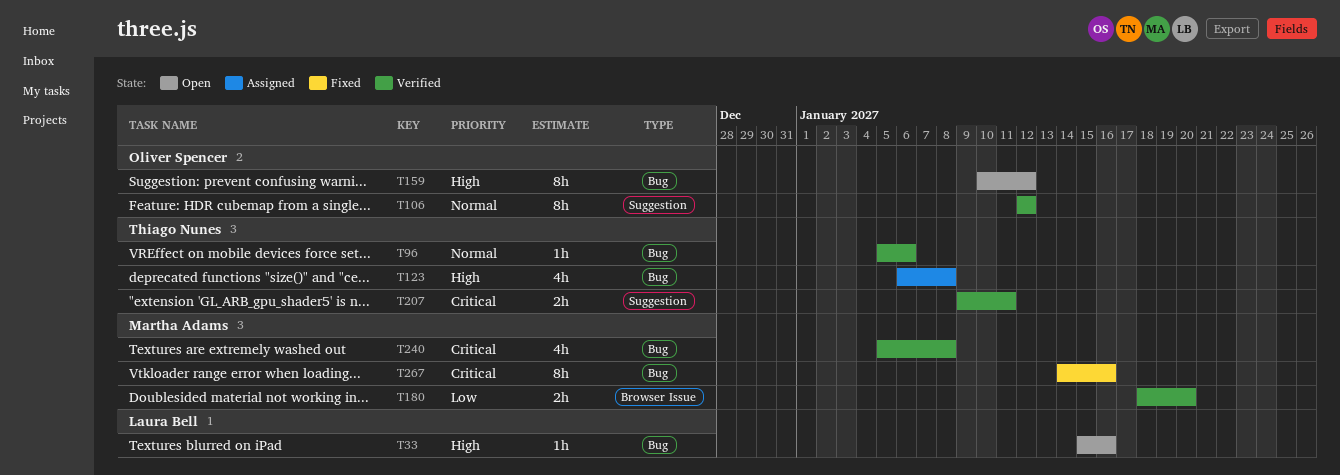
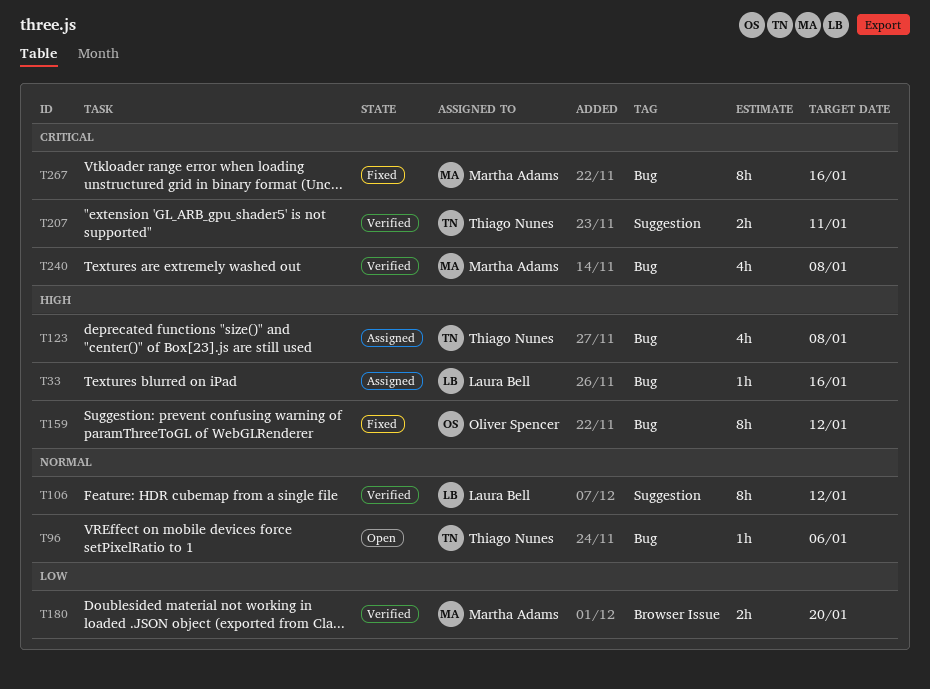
T33, status: Open -> Assigned
T96, status: Verified -> Open
T106, owner: Oliver Spencer -> Laura Bell
T159, status: Open -> Fixed

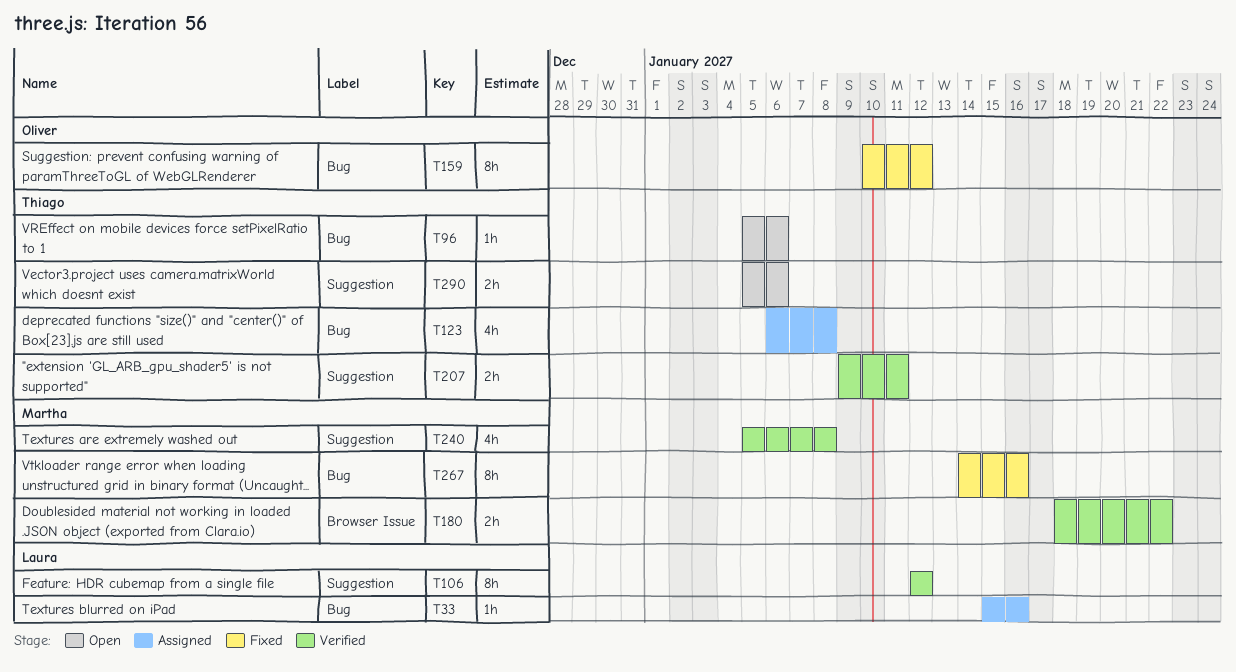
T180, due: Jan 20 -> Jan 22
T240, label: Bug -> Suggestion
T290: none -> present

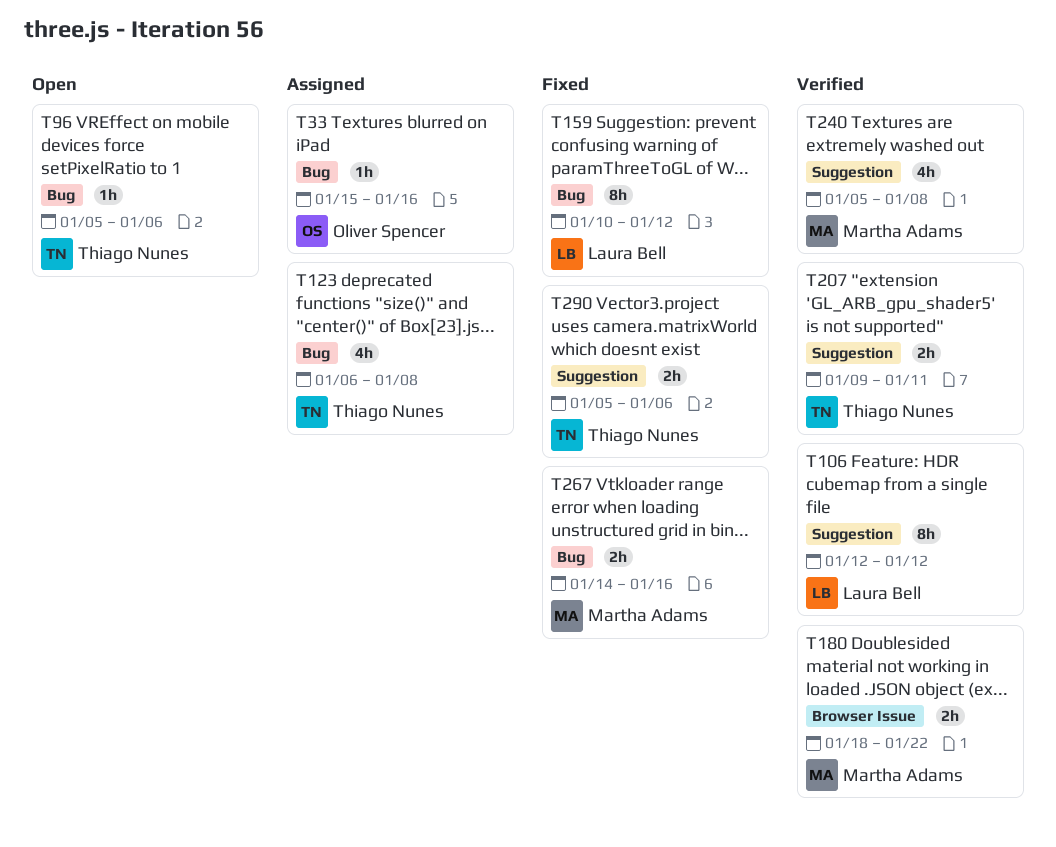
T33, owner: Laura Bell -> Oliver Spencer
T159, owner: Oliver Spencer -> Laura Bell
T267, estimate: 8h -> 2h
T290, status: Open -> Fixed

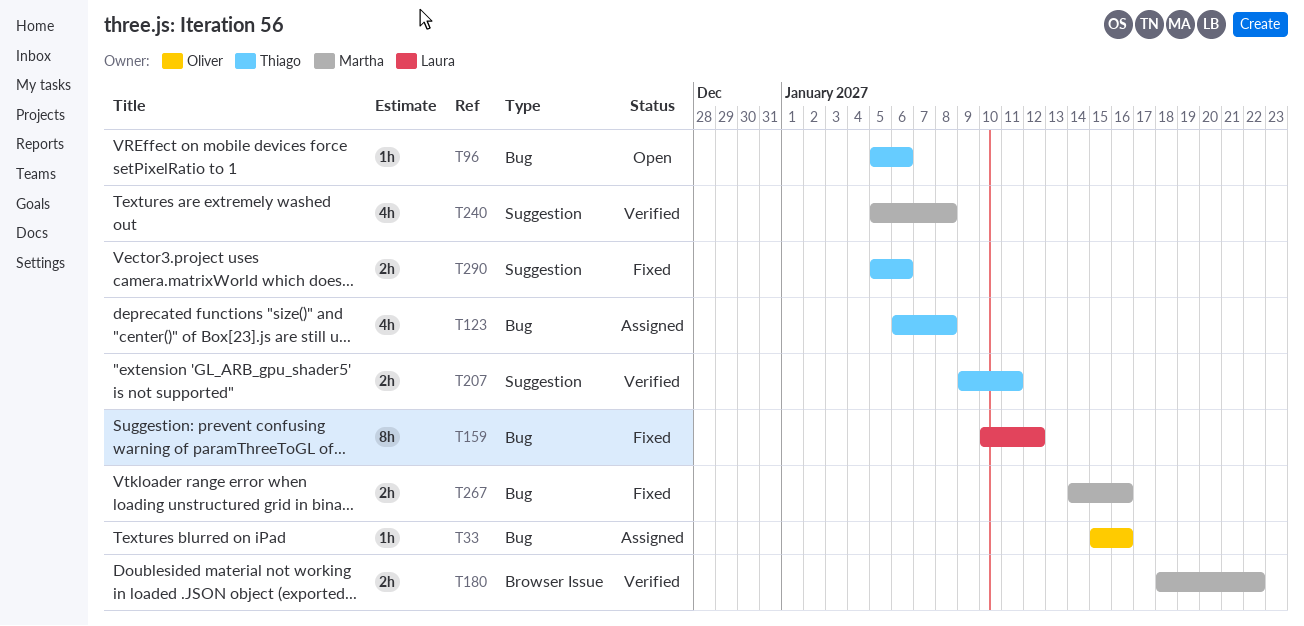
T106: present -> none

